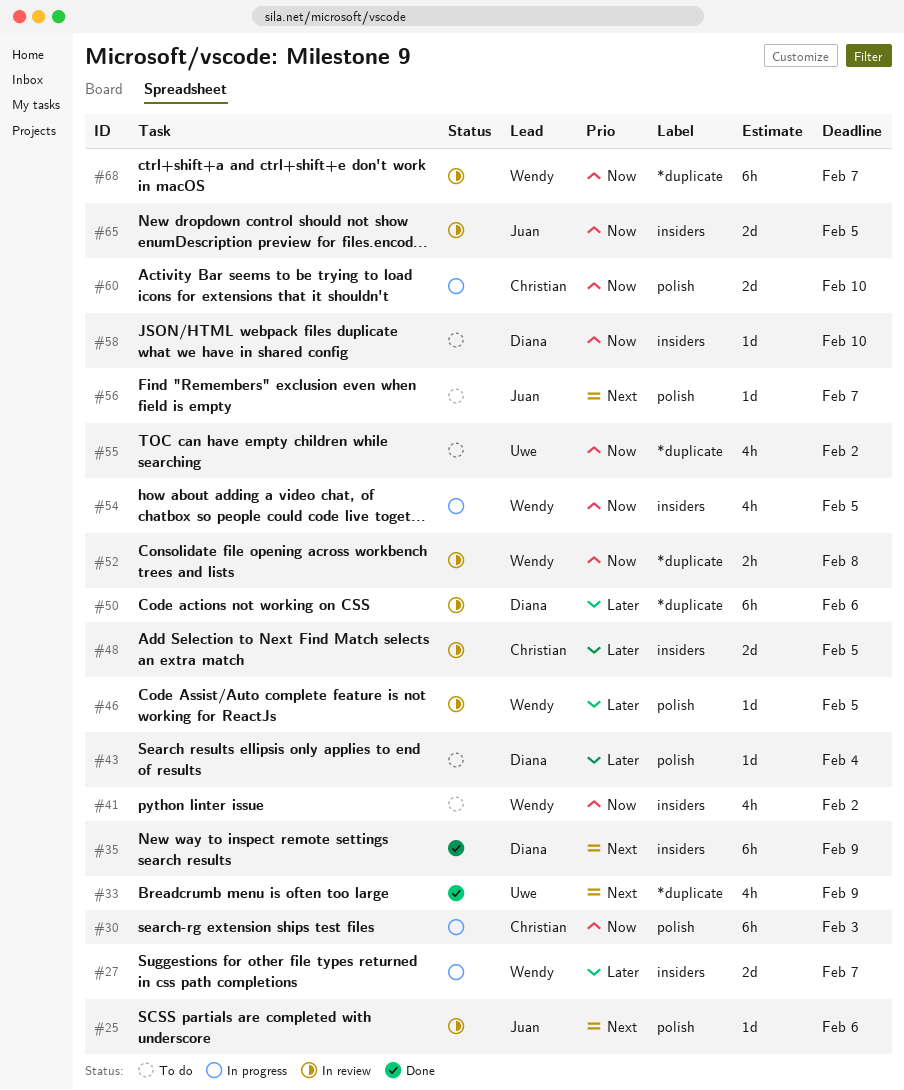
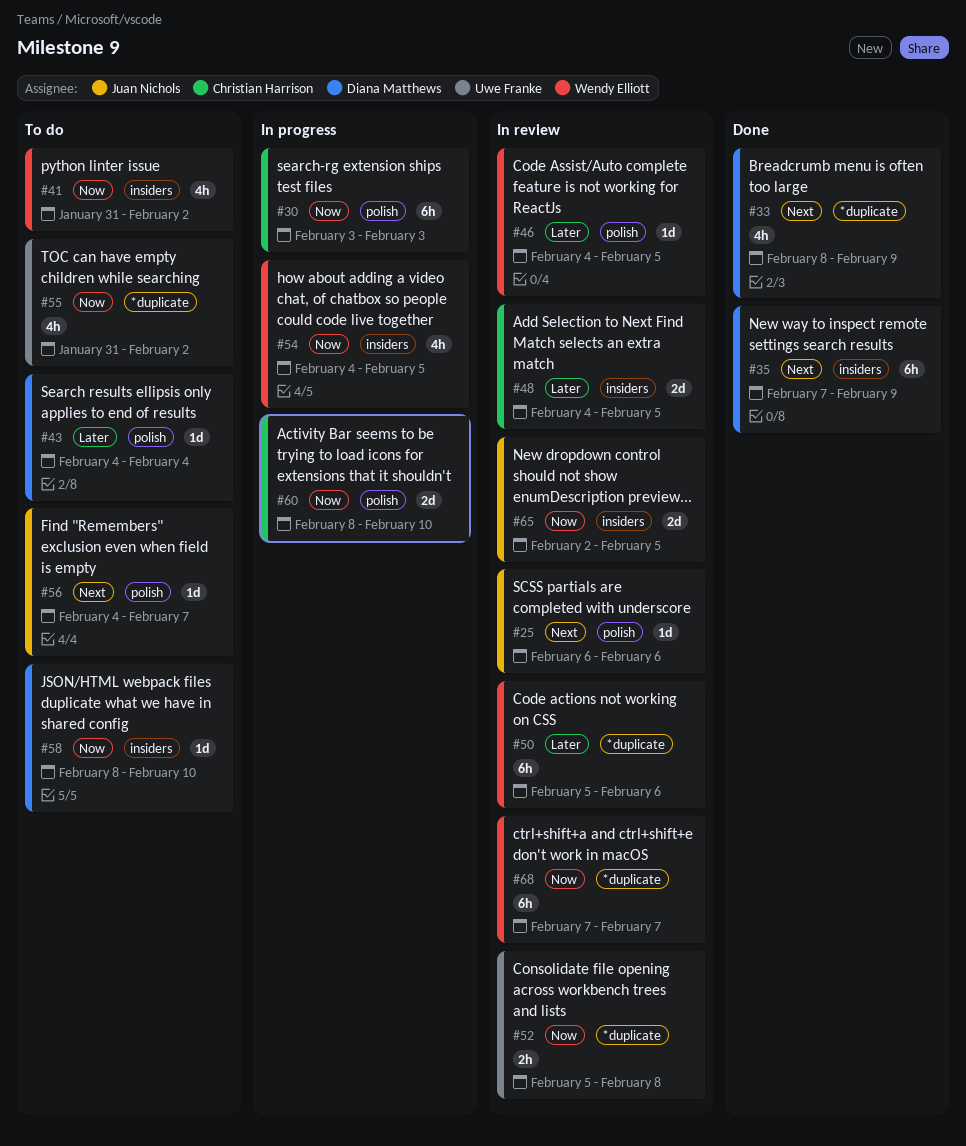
#27: present -> none
#33, owner: Uwe Franke -> Diana Matthews
#50, owner: Diana Matthews -> Wendy Elliott
#52, owner: Wendy Elliott -> Uwe Franke

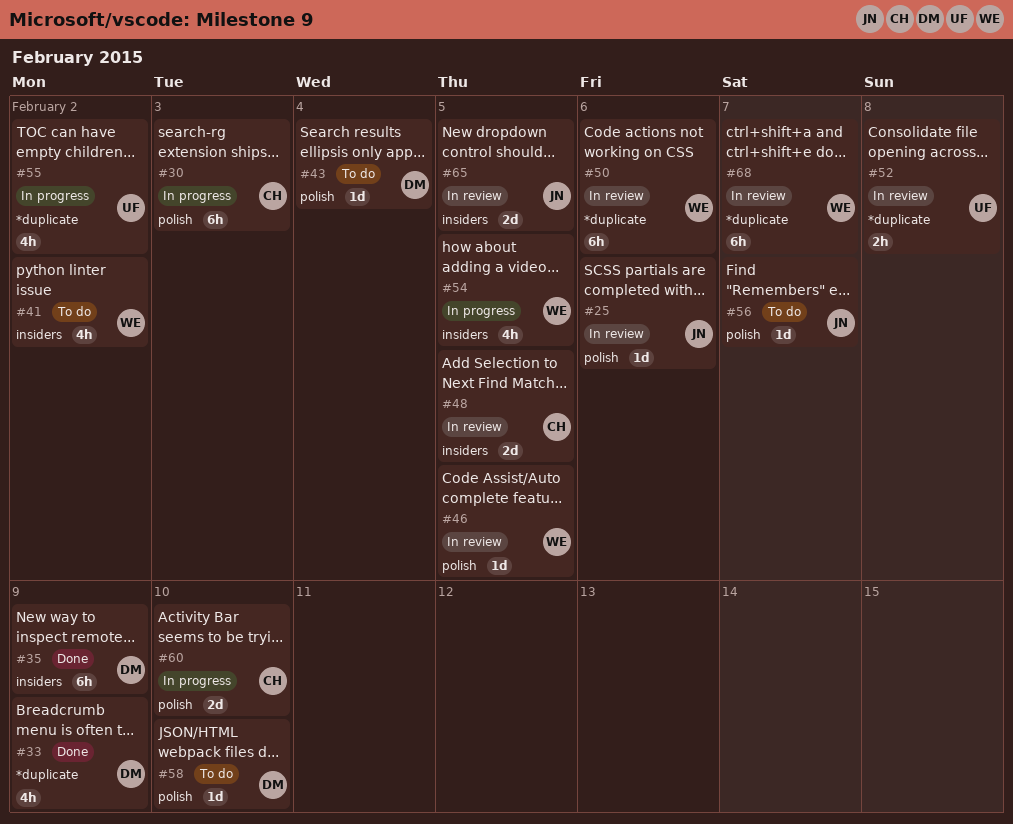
#55, status: To do -> In progress
#58, label: insiders -> polish

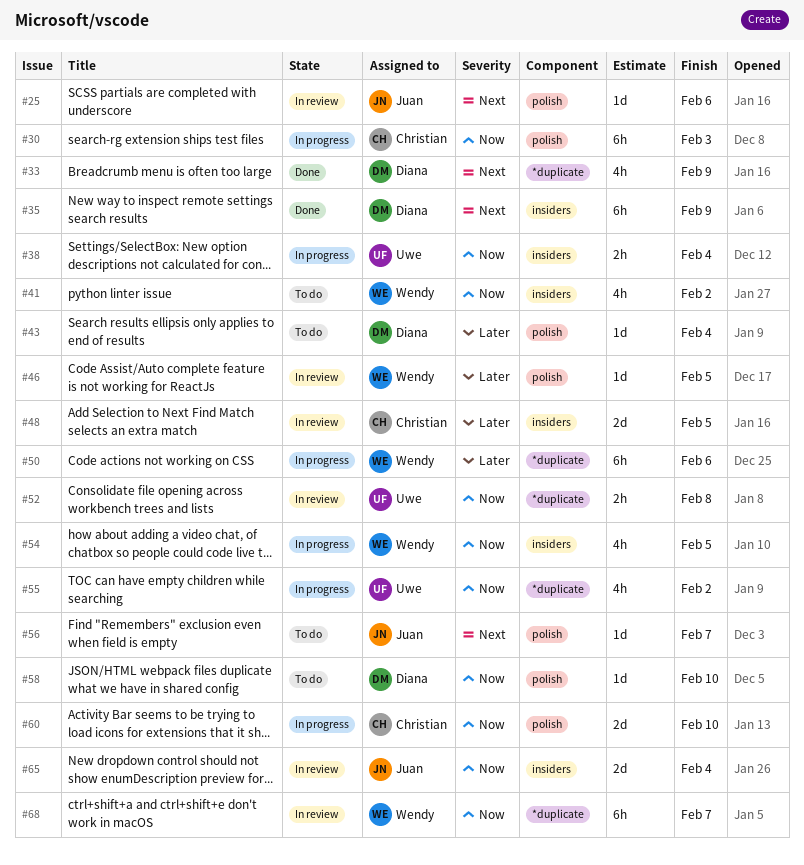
#38: none -> present
#50, status: In review -> In progress
#65, due: Feb 5 -> Feb 4

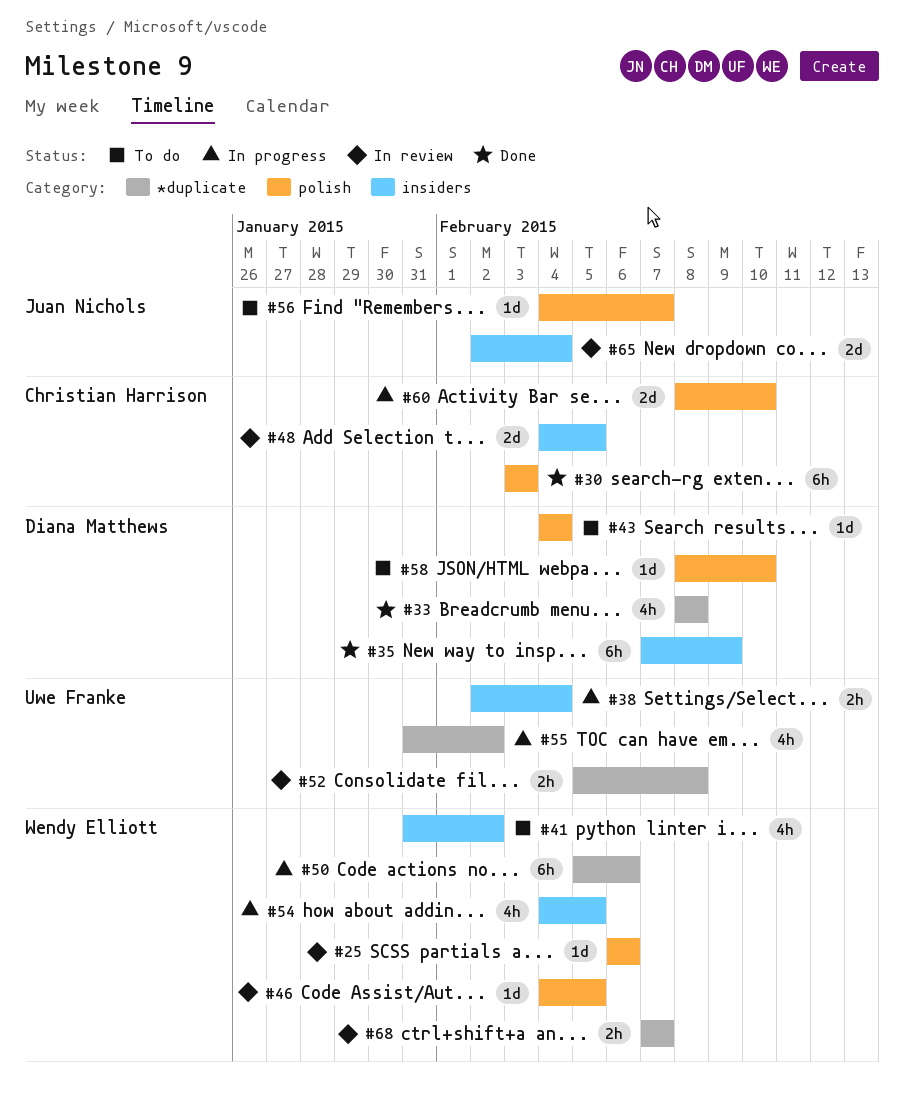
#25, owner: Juan Nichols -> Wendy Elliott
#30, status: In progress -> Done
#33, due: Feb 9 -> Feb 8
#68, estimate: 6h -> 2h

